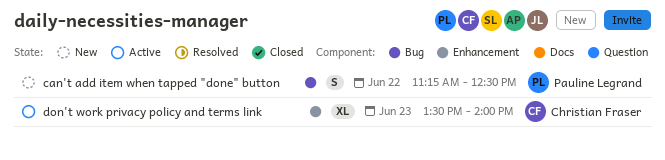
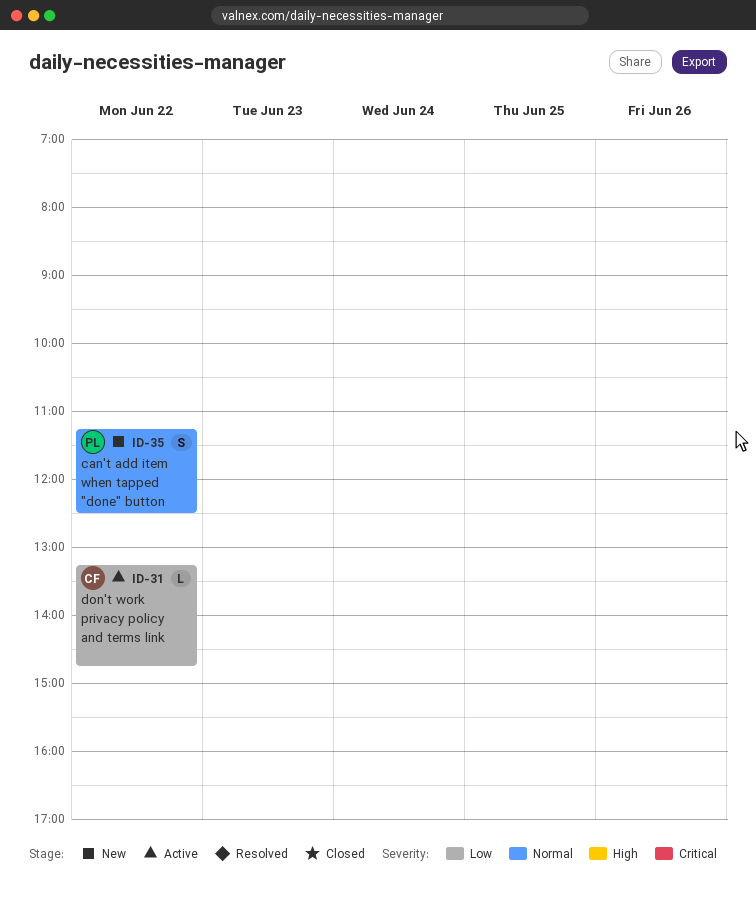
don't work privacy policy and terms link, estimate: XL -> L
don't work privacy policy and terms link, day: Jun 23 -> Jun 22
don't work privacy policy and terms link, begins: 13:30 -> 13:15
don't work privacy policy and terms link, ends: 14:00 -> 14:45

